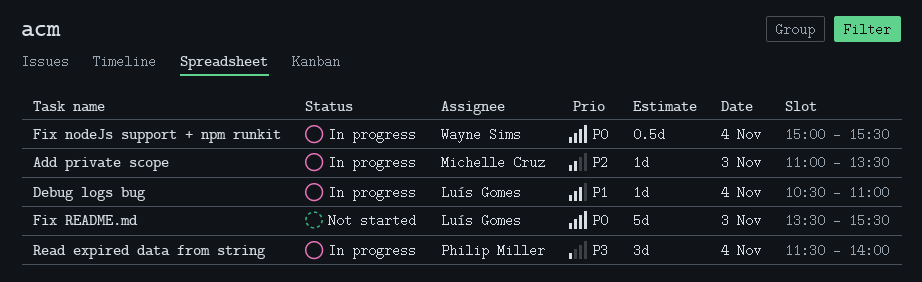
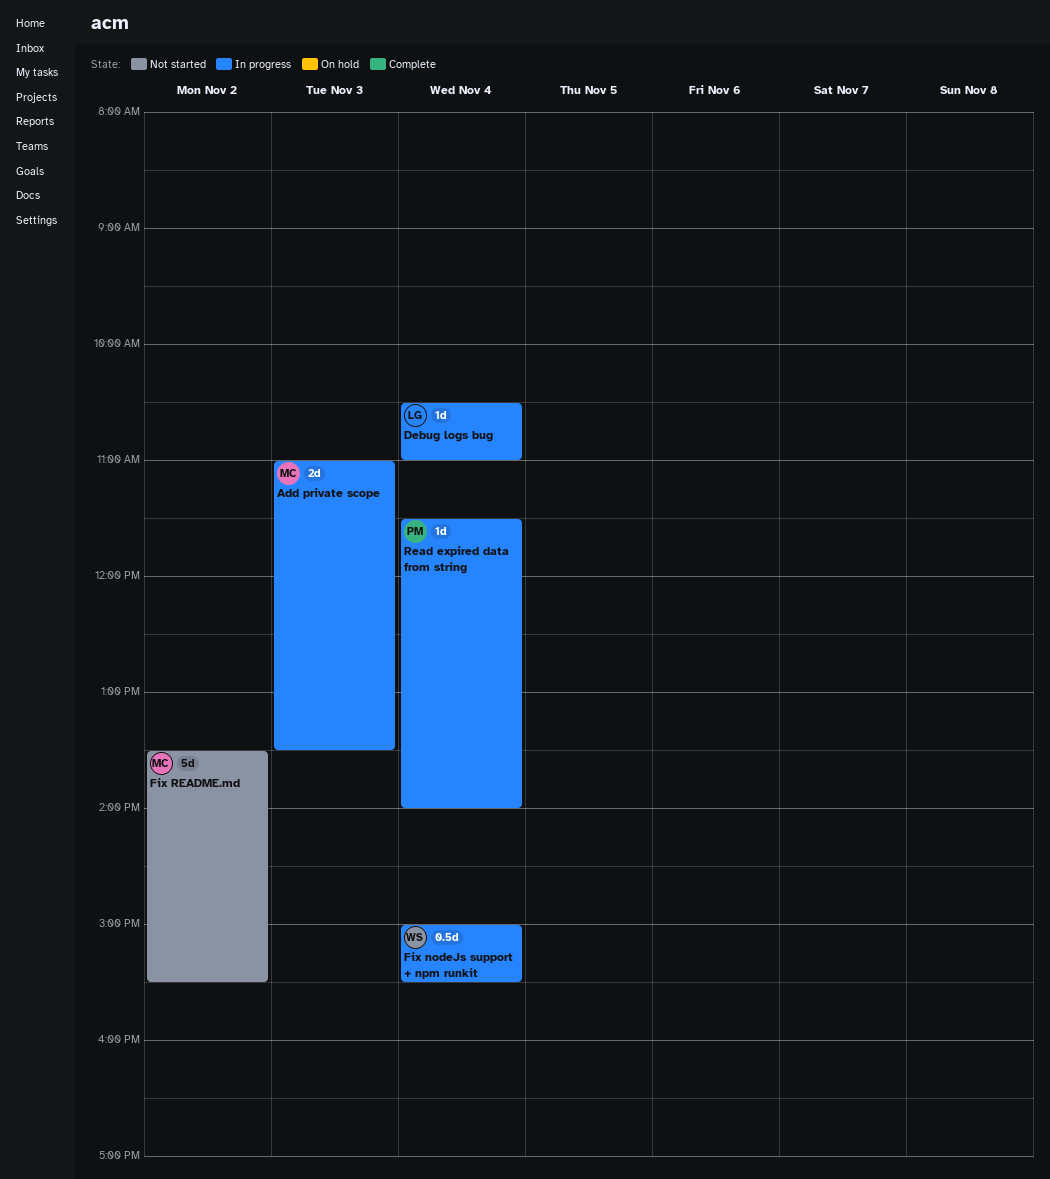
Add private scope, estimate: 1d -> 2d
Fix README.md, owner: Luís Gomes -> Michelle Cruz
Fix README.md, day: Nov 3 -> Nov 2
Read expired data from string, estimate: 3d -> 1d

